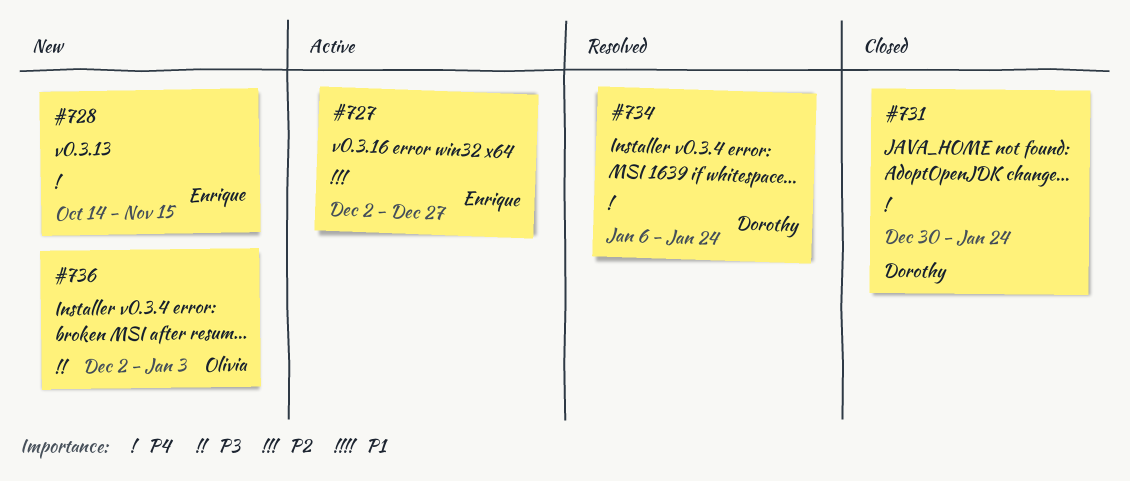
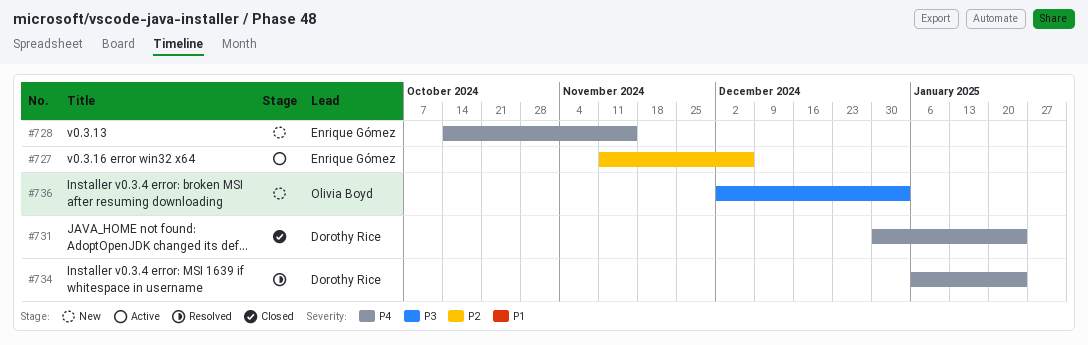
#727, start: Dec 2 -> Nov 11
#727, due: Dec 27 -> Dec 6

